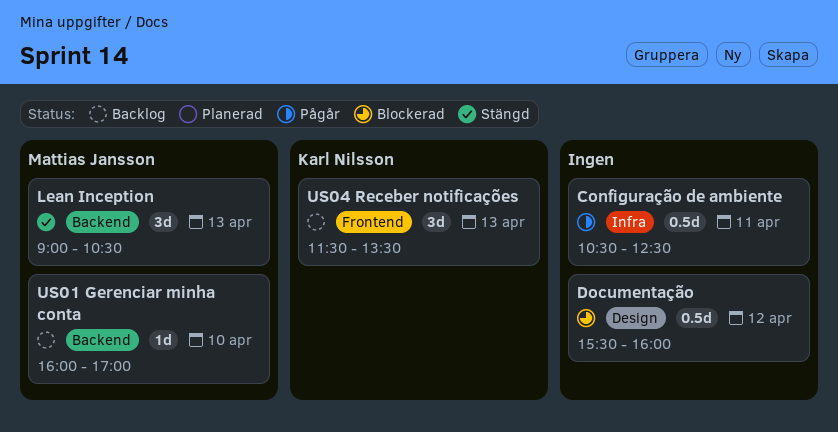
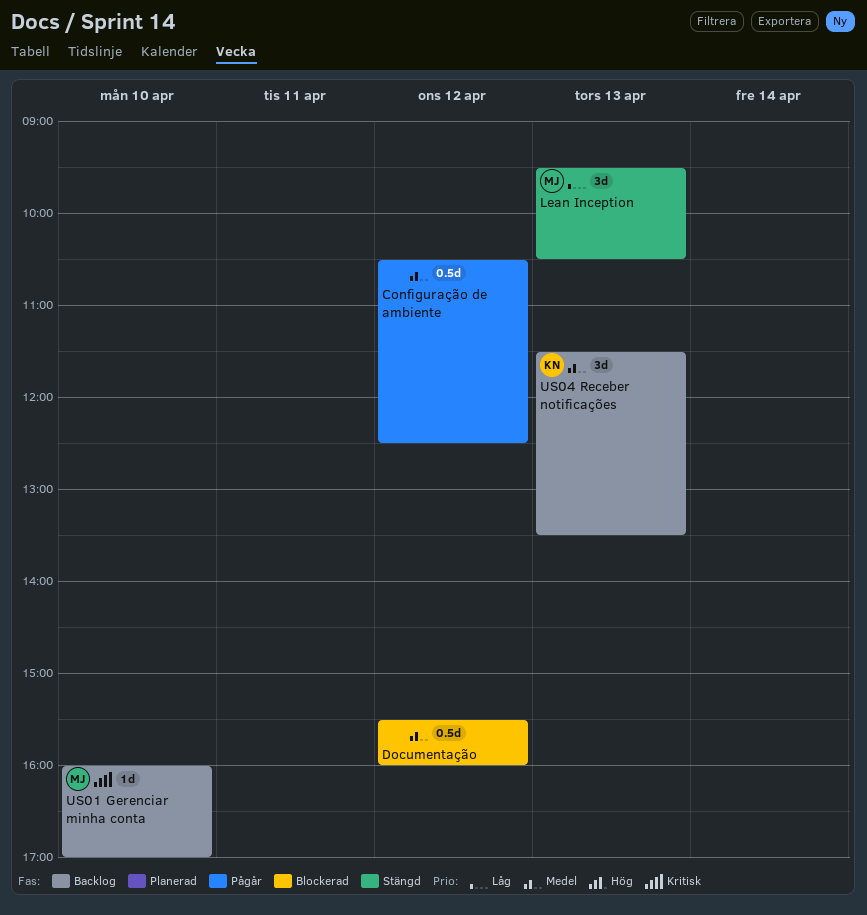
Configuração de ambiente, day: Apr 11 -> Apr 12
Lean Inception, begins: 09:00 -> 09:30

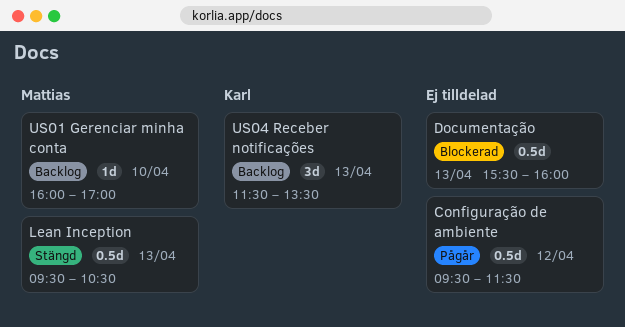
Configuração de ambiente, begins: 10:30 -> 09:30
Configuração de ambiente, ends: 12:30 -> 11:30
Documentação, day: Apr 12 -> Apr 13
Lean Inception, estimate: 3d -> 0.5d

